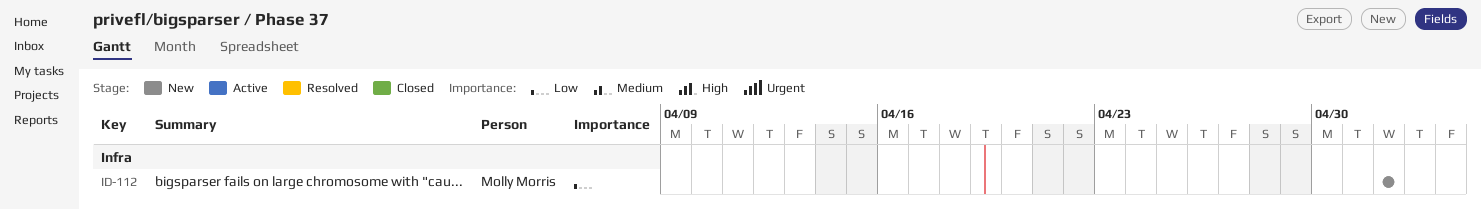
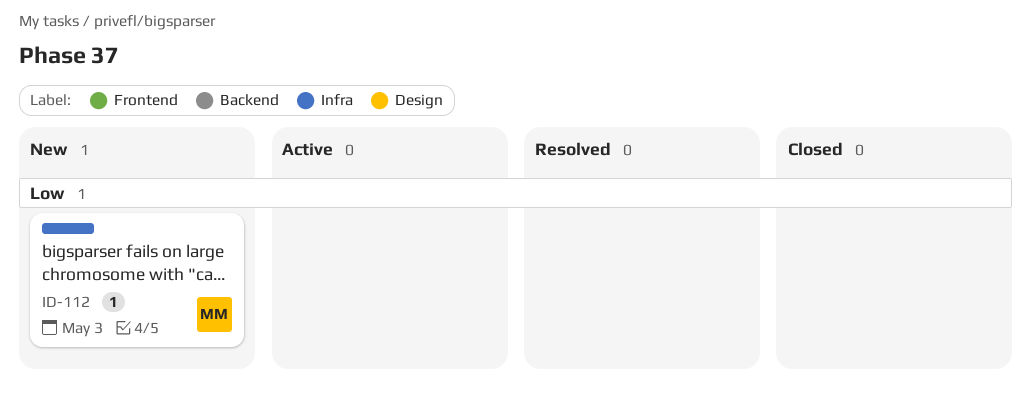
ID-112, due: May 2 -> May 3

